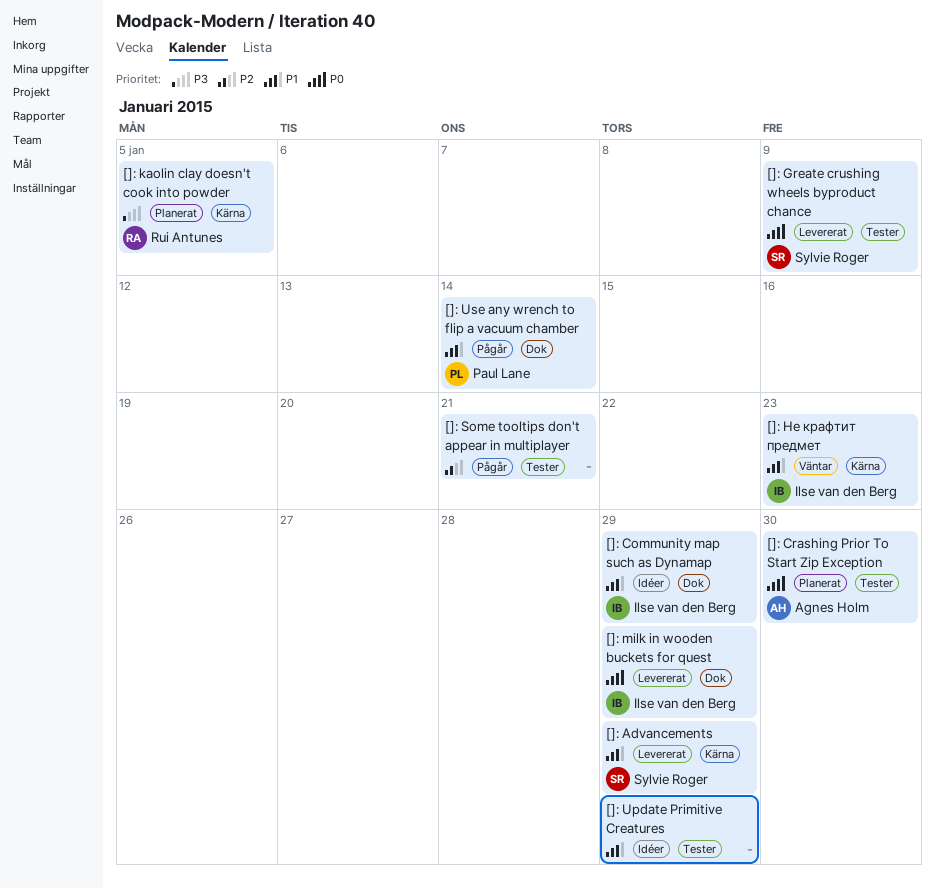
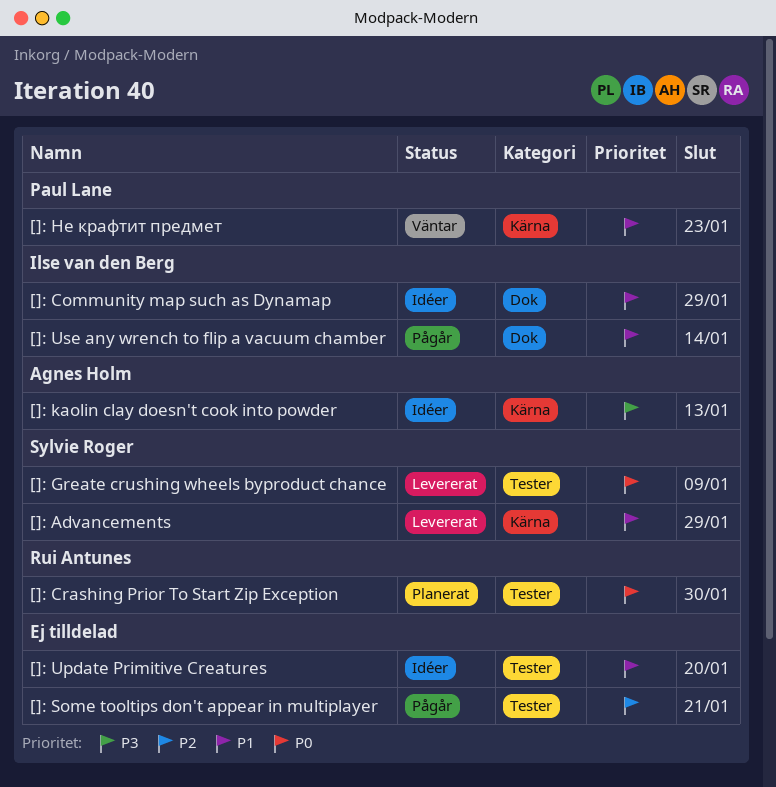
[]: Crashing Prior To Start Zip Exception, owner: Agnes Holm -> Rui Antunes
[]: kaolin clay doesn't cook into powder, status: Planerat -> Idéer
[]: kaolin clay doesn't cook into powder, owner: Rui Antunes -> Agnes Holm
[]: kaolin clay doesn't cook into powder, due: Jan 5 -> Jan 13
[]: milk in wooden buckets for quest: present -> none
[]: Update Primitive Creatures, due: Jan 29 -> Jan 20
[]: Use any wrench to flip a vacuum chamber, owner: Paul Lane -> Ilse van den Berg
[]: Не крафтит предмет, owner: Ilse van den Berg -> Paul Lane

